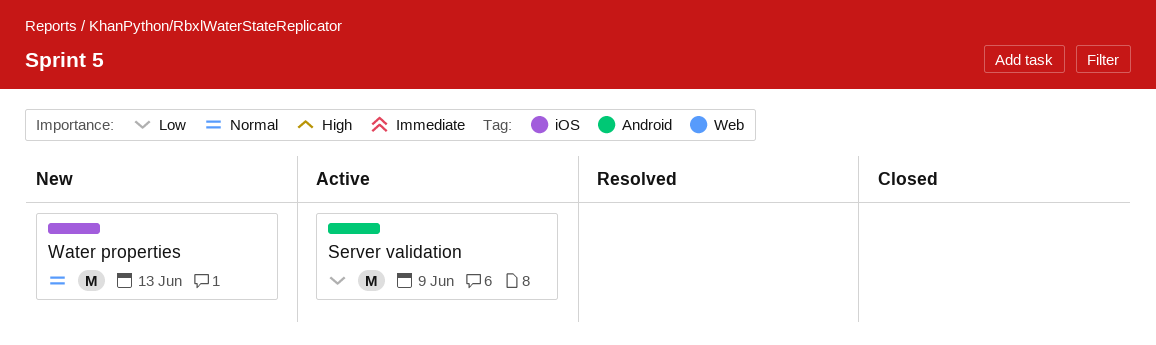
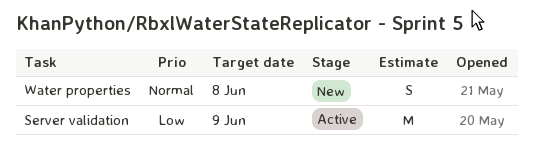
Water properties, estimate: M -> S
Water properties, due: Jun 13 -> Jun 8

